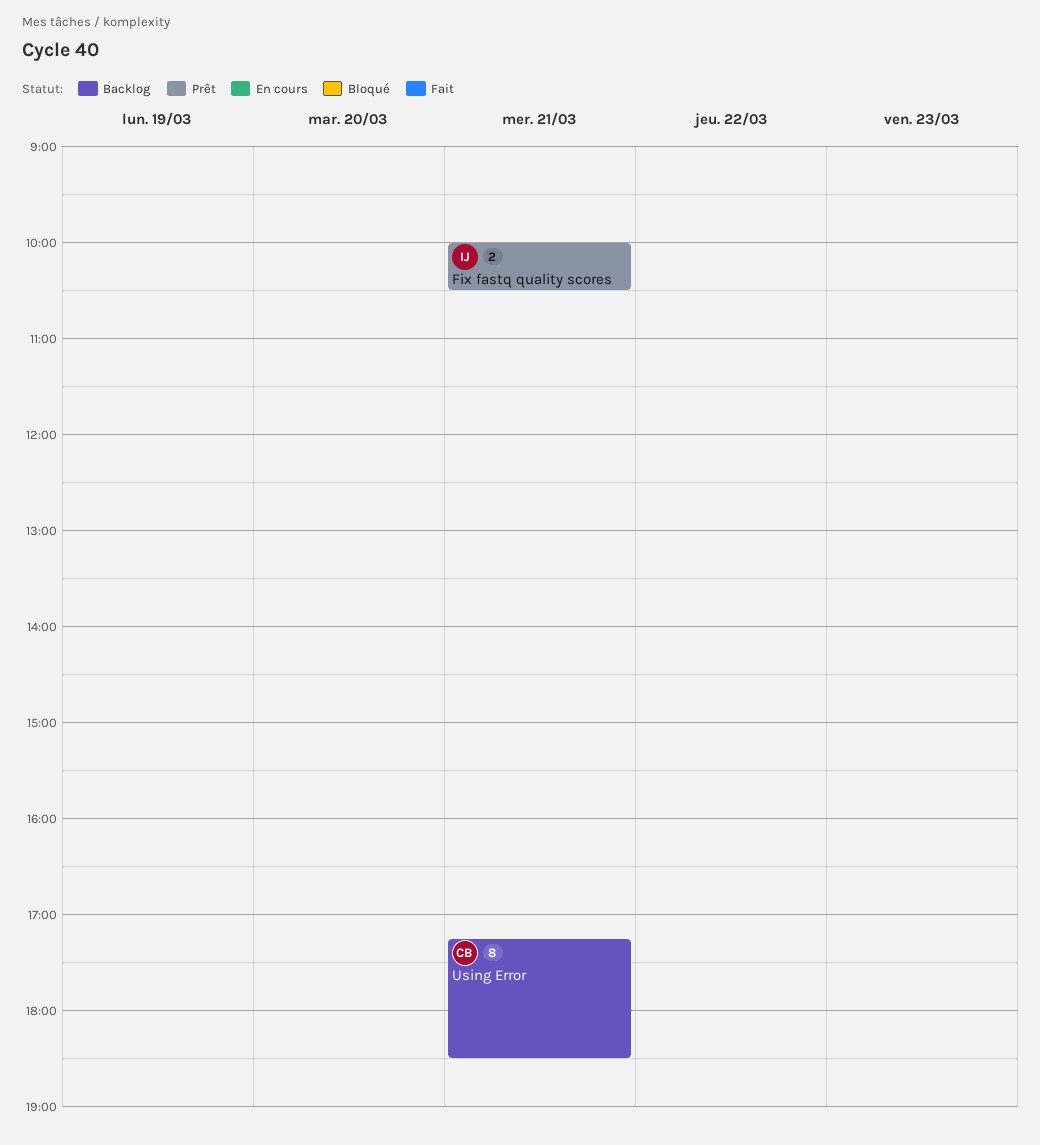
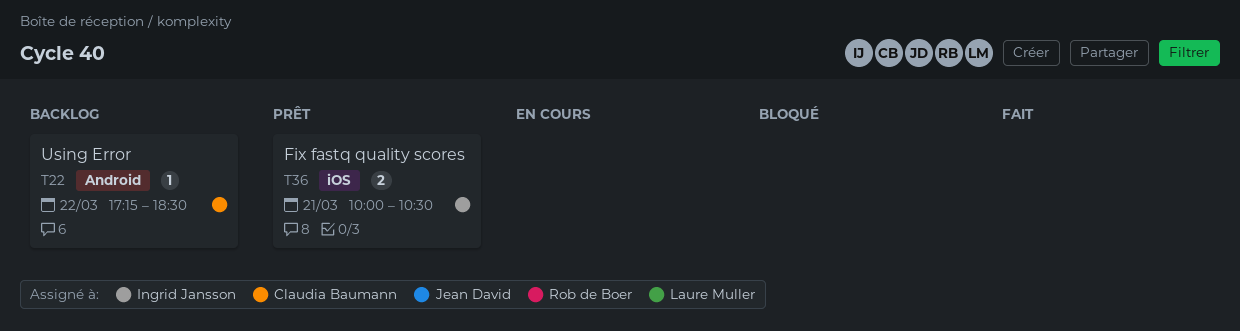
Using Error, estimate: 8 -> 1
Using Error, day: Mar 21 -> Mar 22

